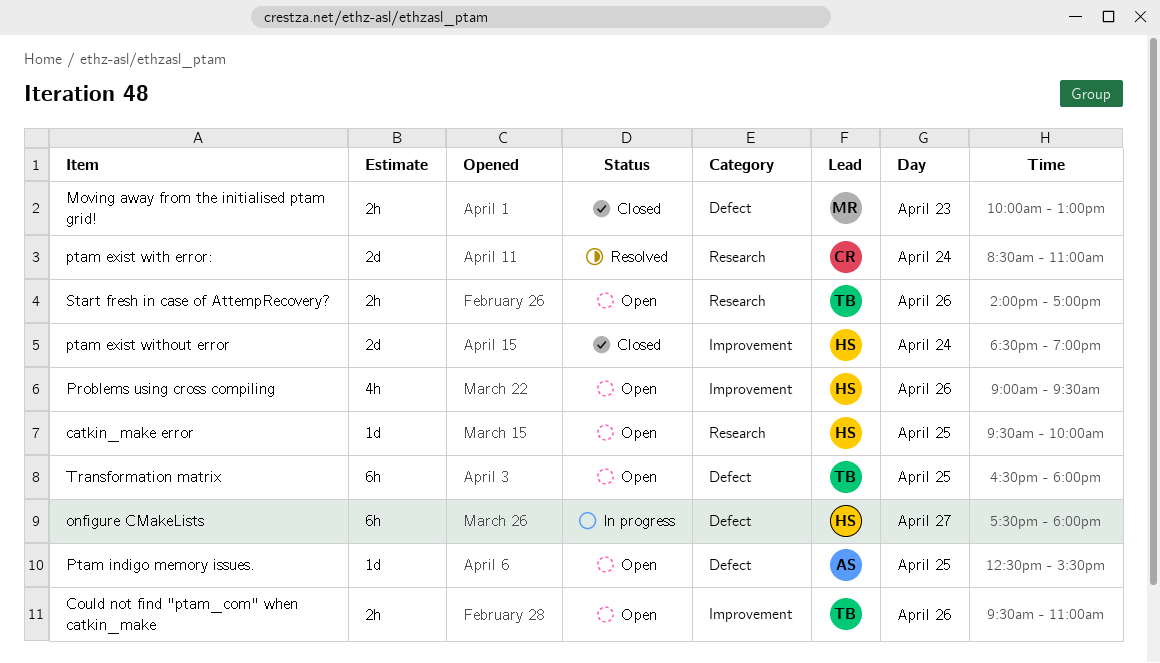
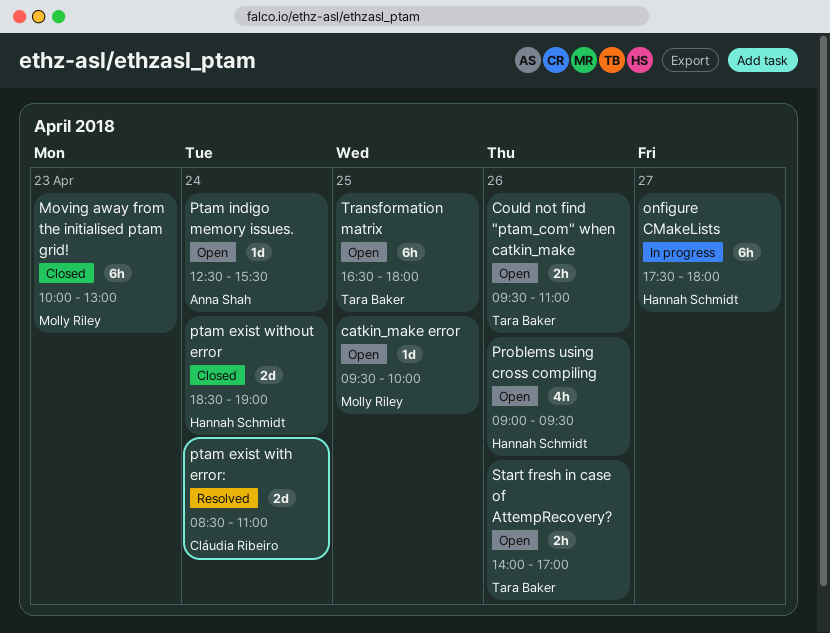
catkin_make error, owner: Hannah Schmidt -> Molly Riley
Moving away from the initialised ptam grid!, estimate: 2h -> 6h
Ptam indigo memory issues., day: Apr 25 -> Apr 24

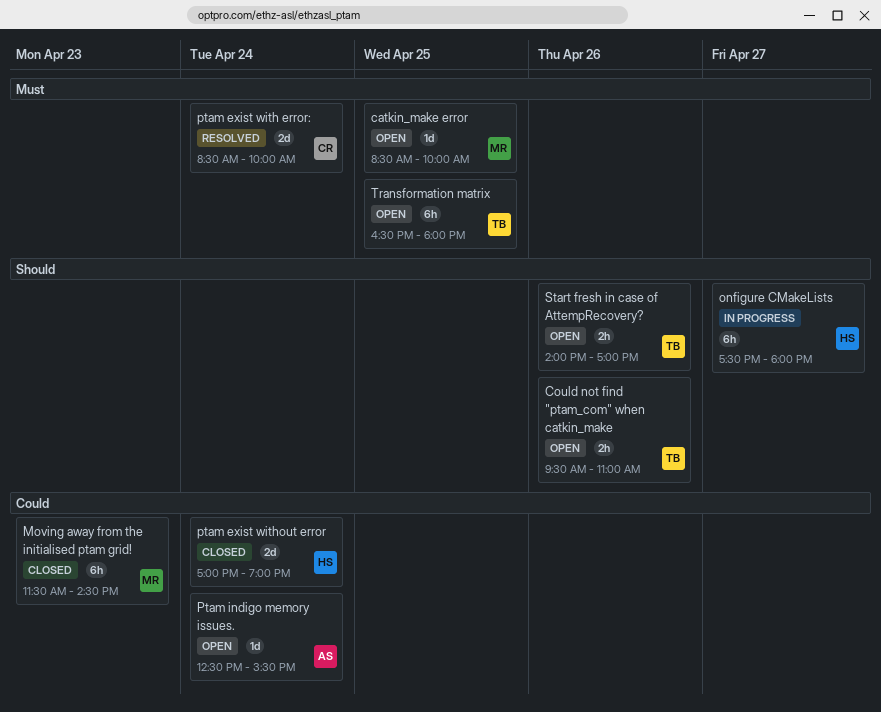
catkin_make error, begins: 09:30 -> 08:30
Moving away from the initialised ptam grid!, begins: 10:00 -> 11:30
Moving away from the initialised ptam grid!, ends: 13:00 -> 14:30
Problems using cross compiling: present -> none
ptam exist with error:, ends: 11:00 -> 10:00
ptam exist without error, begins: 18:30 -> 17:00

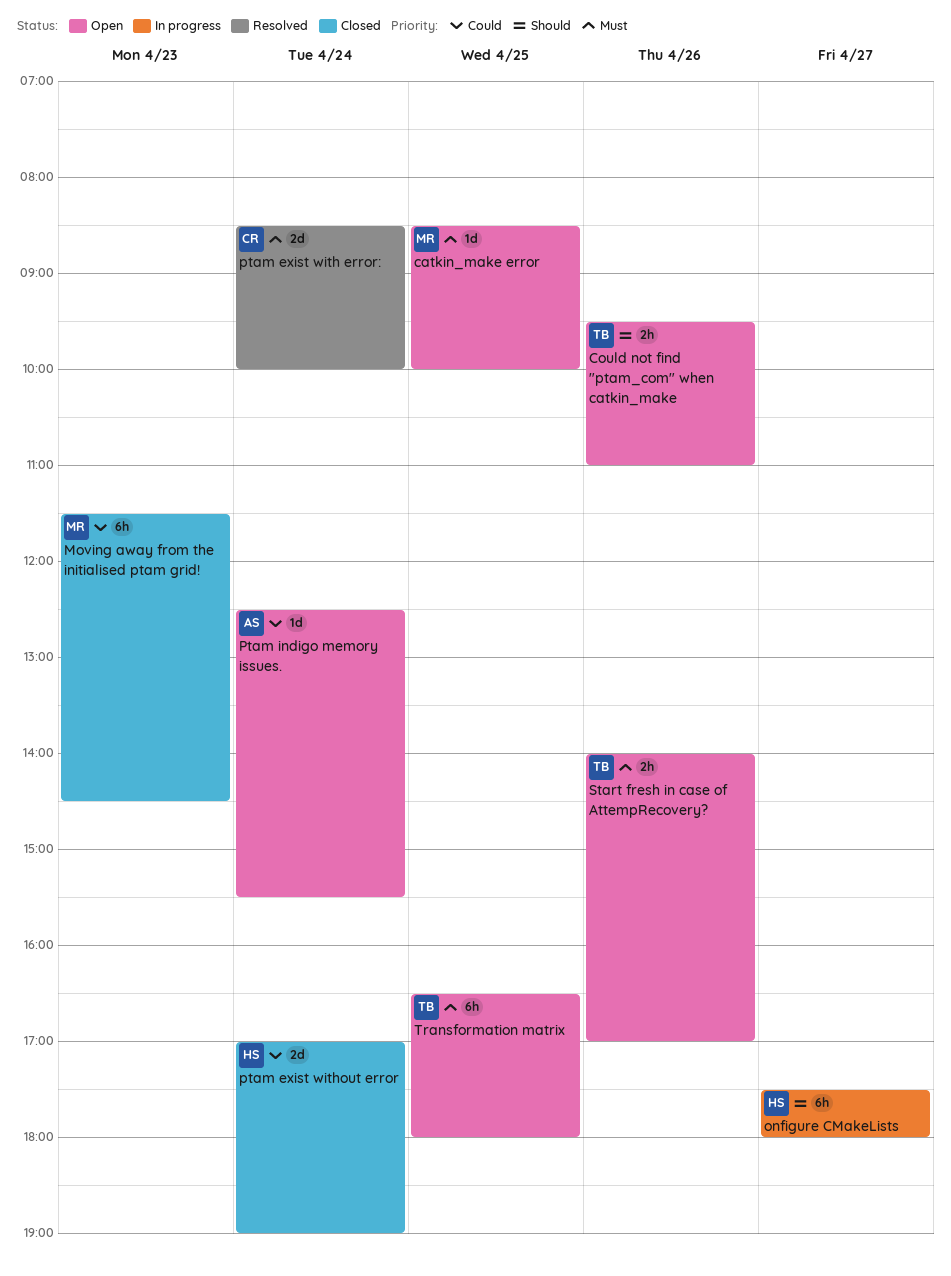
Start fresh in case of AttempRecovery?, priority: Should -> Must

